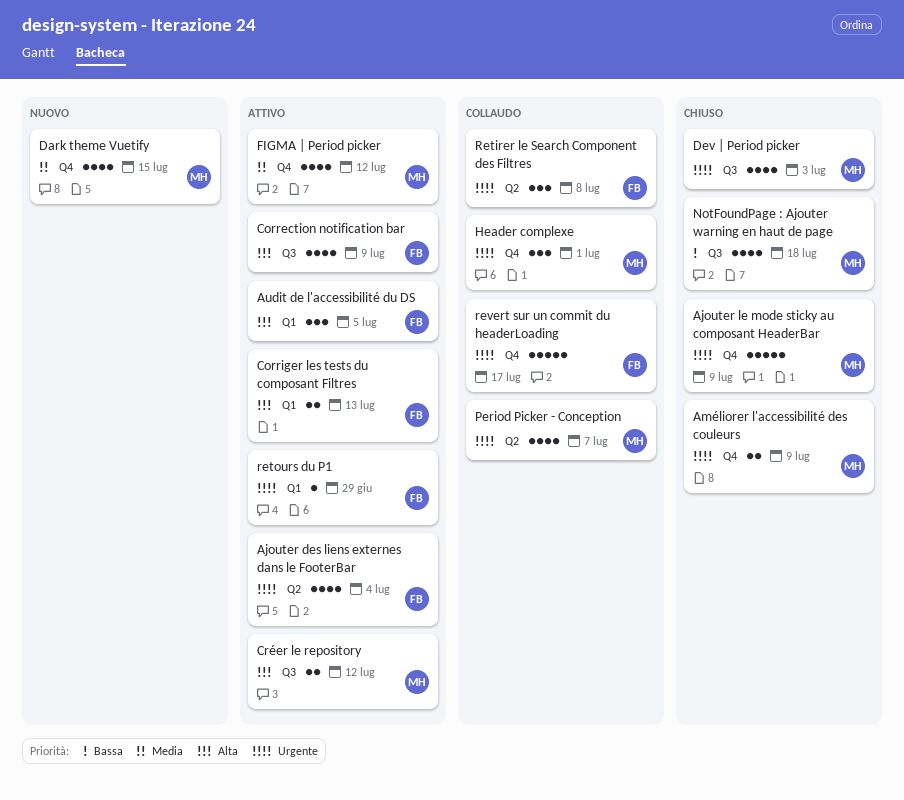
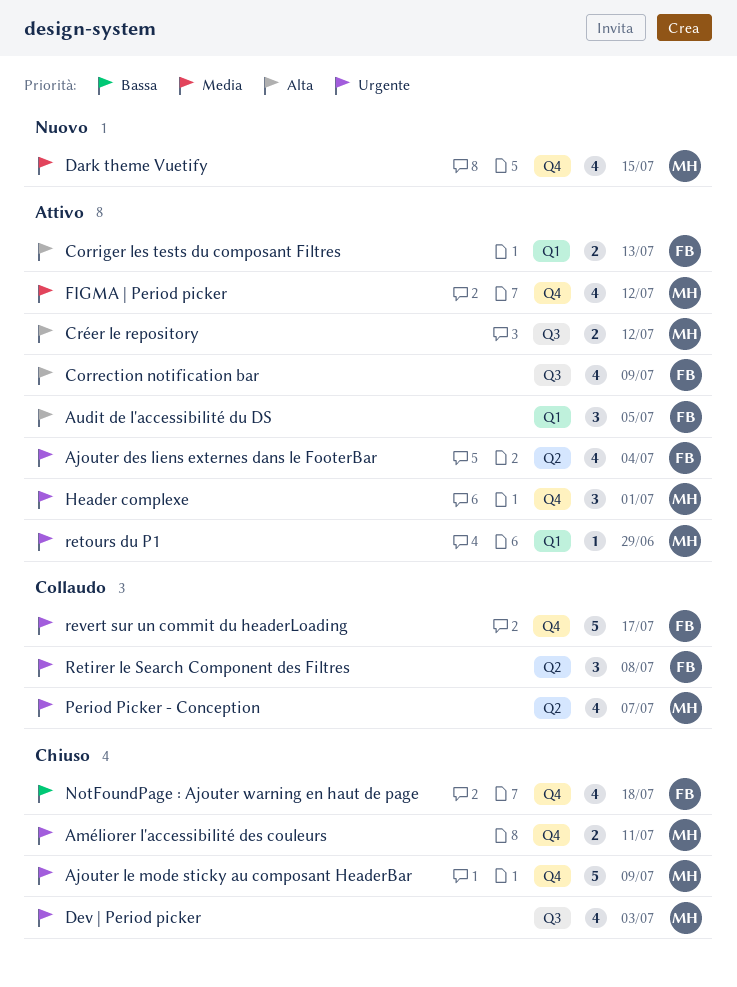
Améliorer l'accessibilité des couleurs, due: Jul 9 -> Jul 11
Header complexe, status: Collaudo -> Attivo
NotFoundPage : Ajouter warning en haut de page, owner: MH -> FB
NotFoundPage : Ajouter warning en haut de page, label: Q3 -> Q4
retours du P1, owner: FB -> MH

